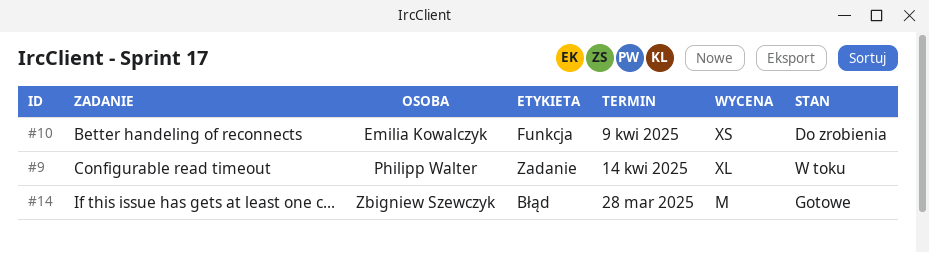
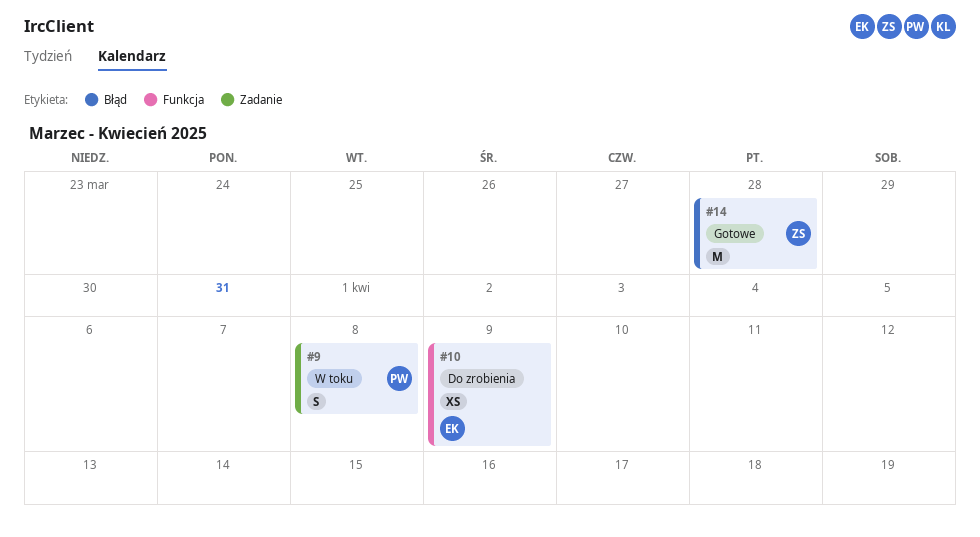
#9, estimate: XL -> S
#9, due: Apr 14 -> Apr 8

